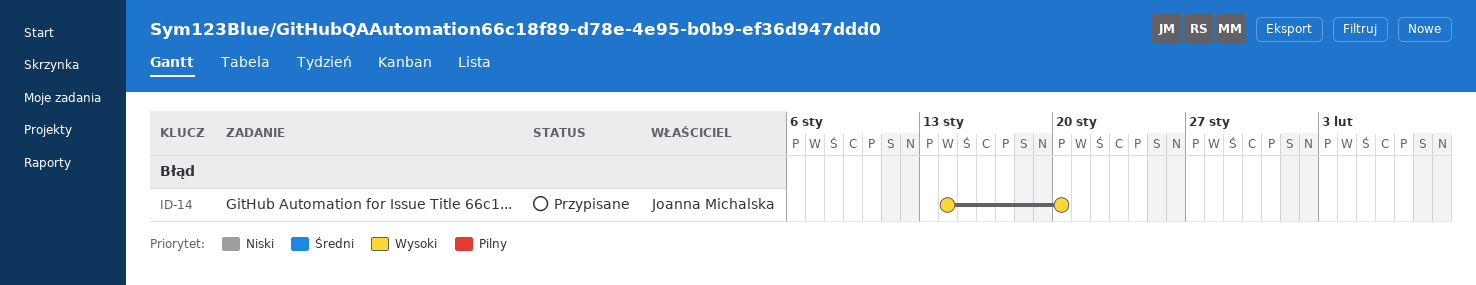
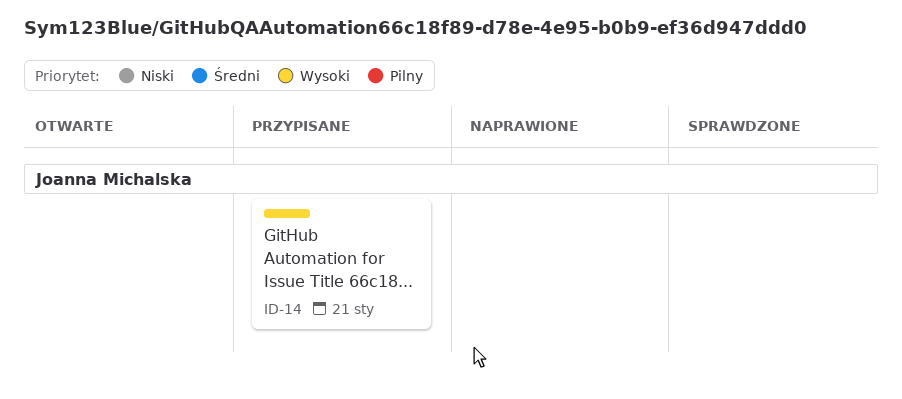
ID-14, due: Jan 20 -> Jan 21

